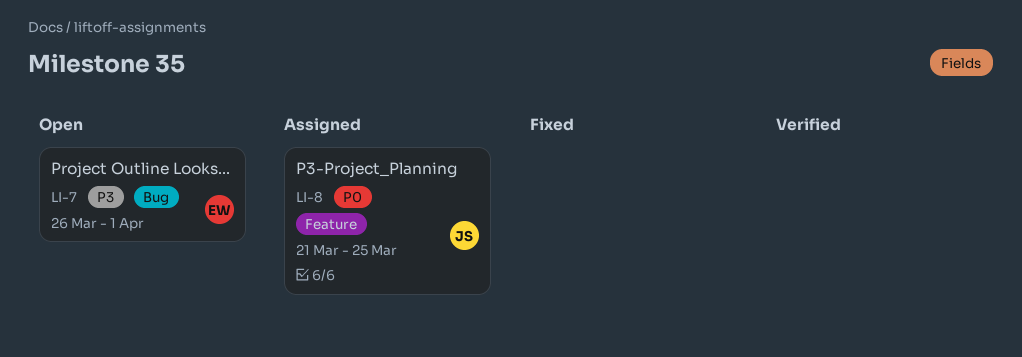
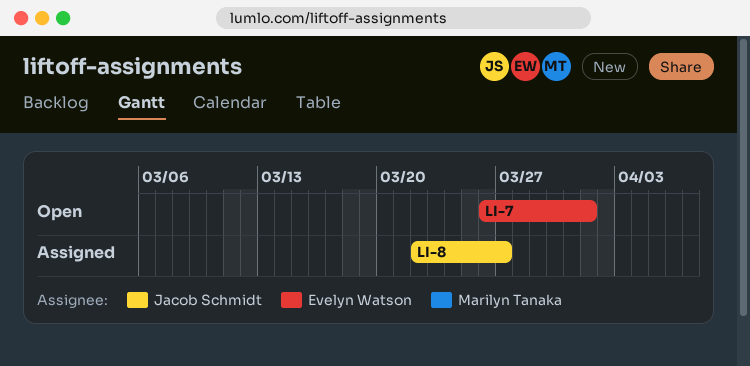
LI-8, start: Mar 21 -> Mar 22
LI-8, due: Mar 25 -> Mar 27

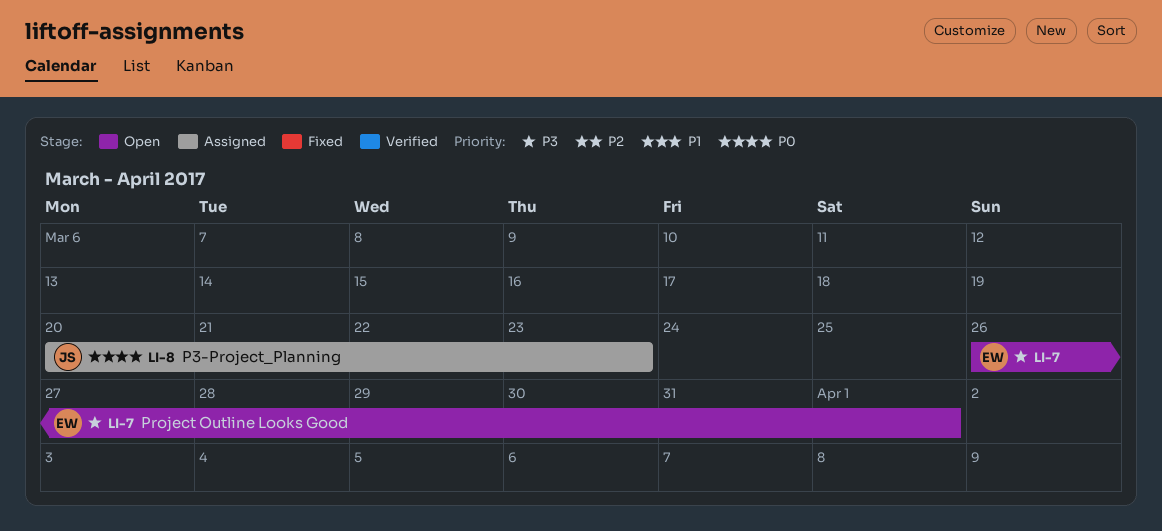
LI-8, start: Mar 22 -> Mar 20
LI-8, due: Mar 27 -> Mar 23

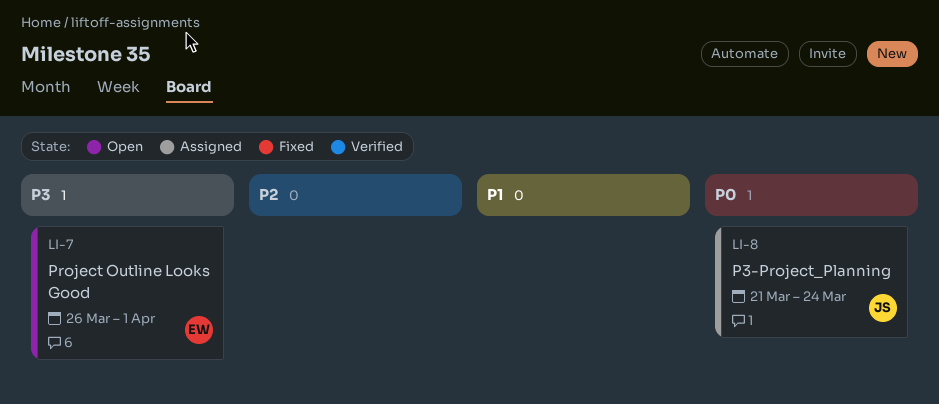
LI-8, start: Mar 20 -> Mar 21
LI-8, due: Mar 23 -> Mar 24

